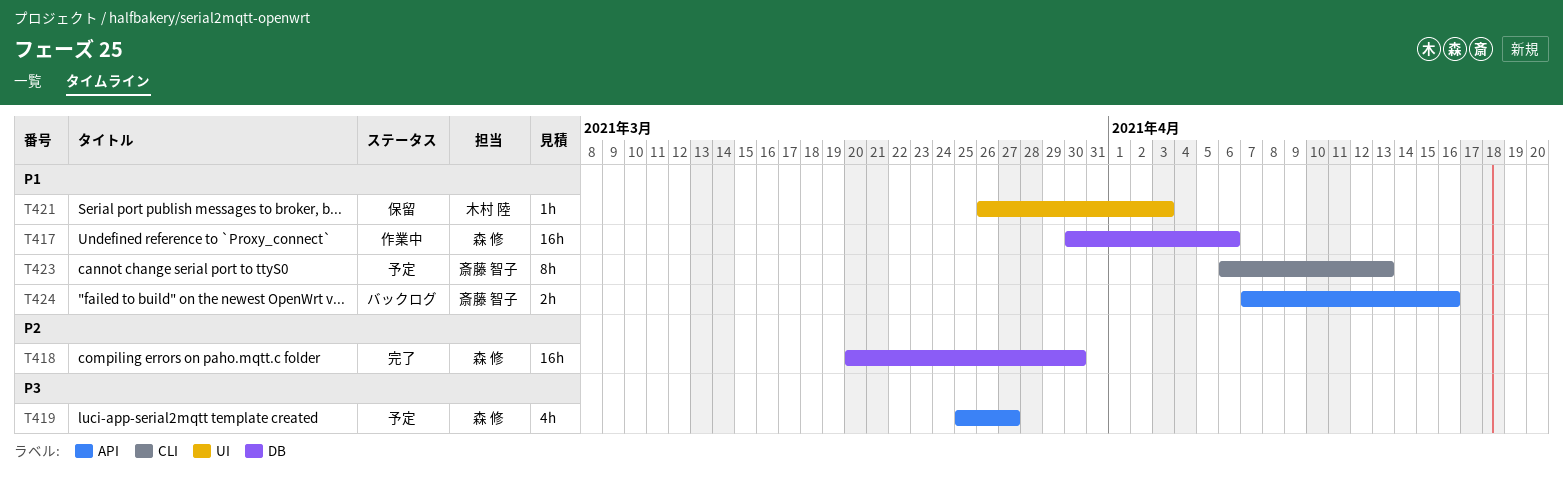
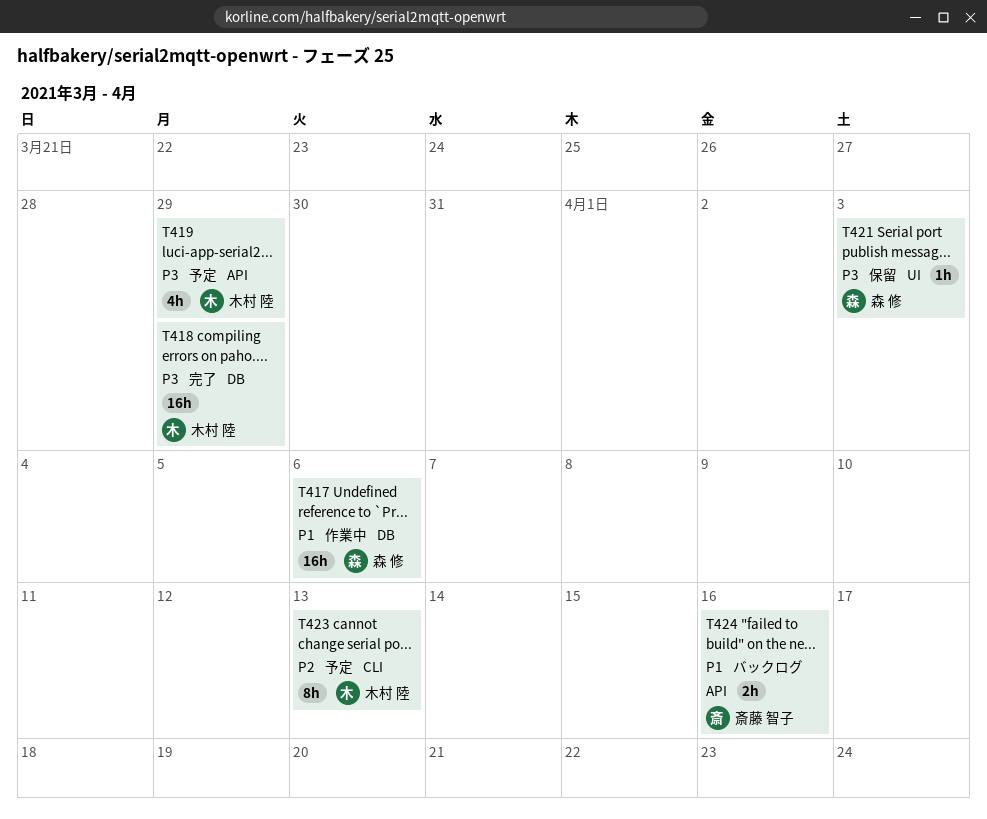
T418, owner: 森 修 -> 木村 陸
T418, priority: P2 -> P3
T418, due: Mar 30 -> Mar 29
T419, owner: 森 修 -> 木村 陸
T419, due: Mar 27 -> Mar 29
T421, owner: 木村 陸 -> 森 修
T421, priority: P1 -> P3
T423, owner: 斎藤 智子 -> 木村 陸
T423, priority: P1 -> P2

